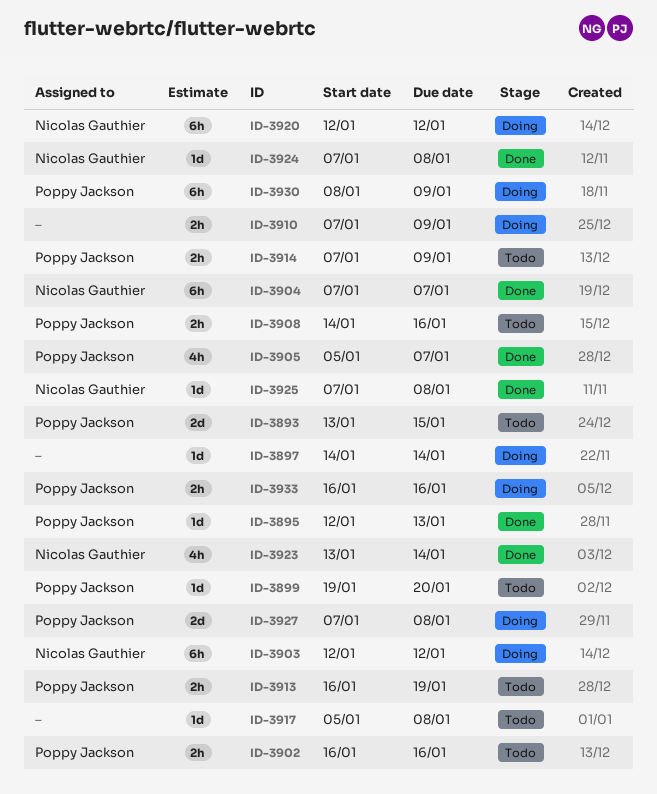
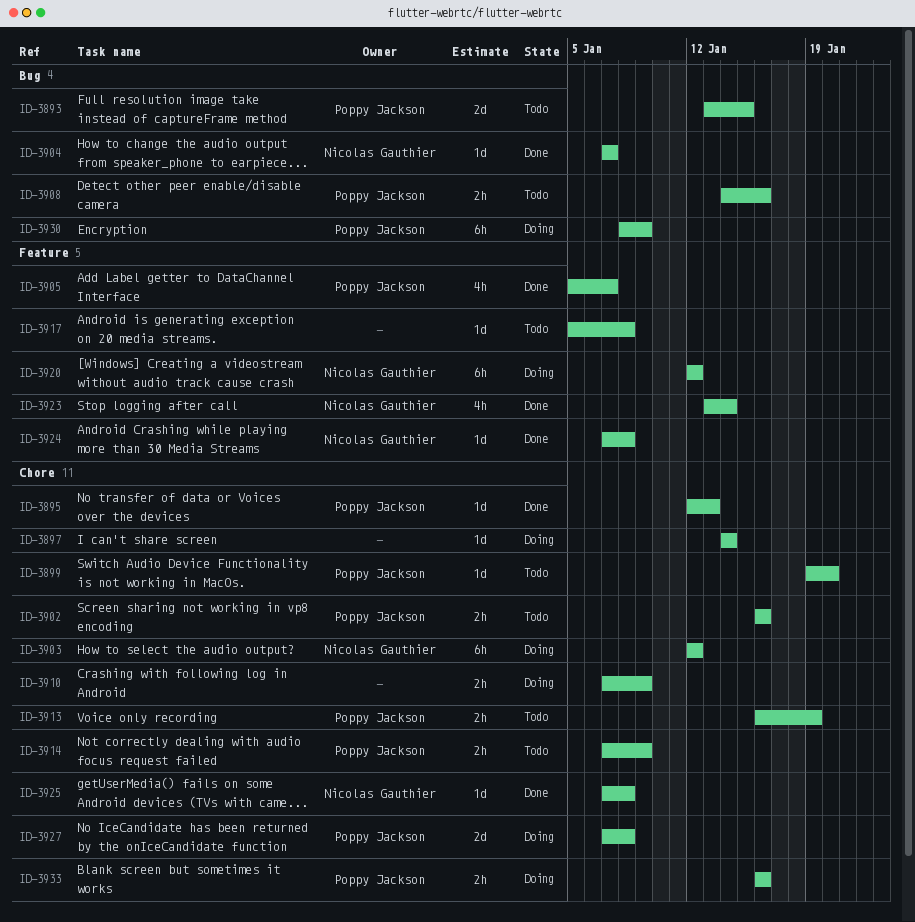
ID-3904, estimate: 6h -> 1d

